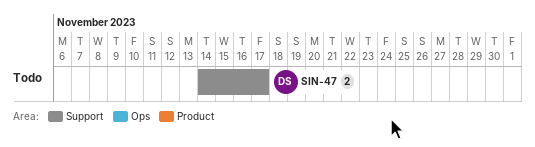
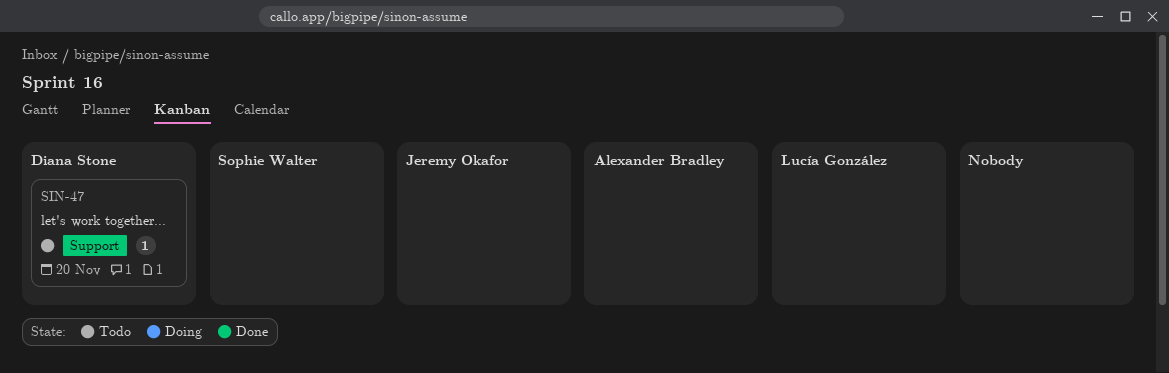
SIN-47, estimate: 2 -> 1
SIN-47, due: Nov 17 -> Nov 20

